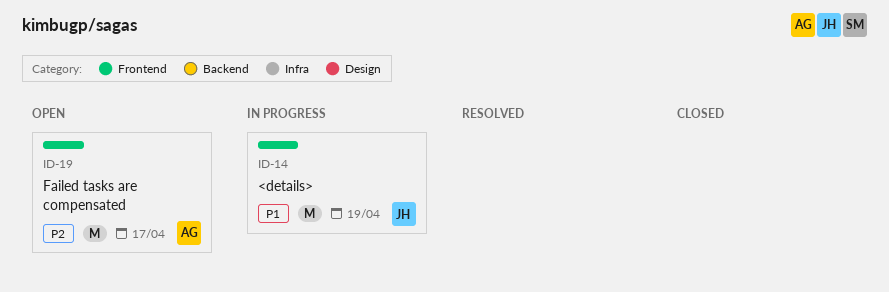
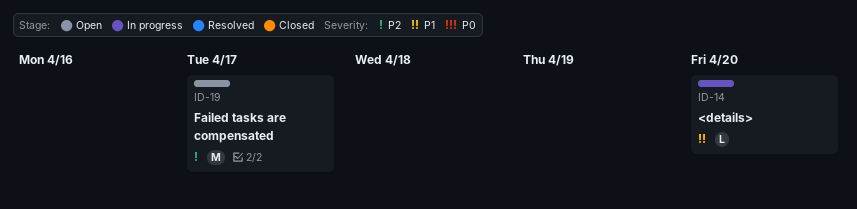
ID-14, estimate: M -> L
ID-14, due: Apr 19 -> Apr 20

